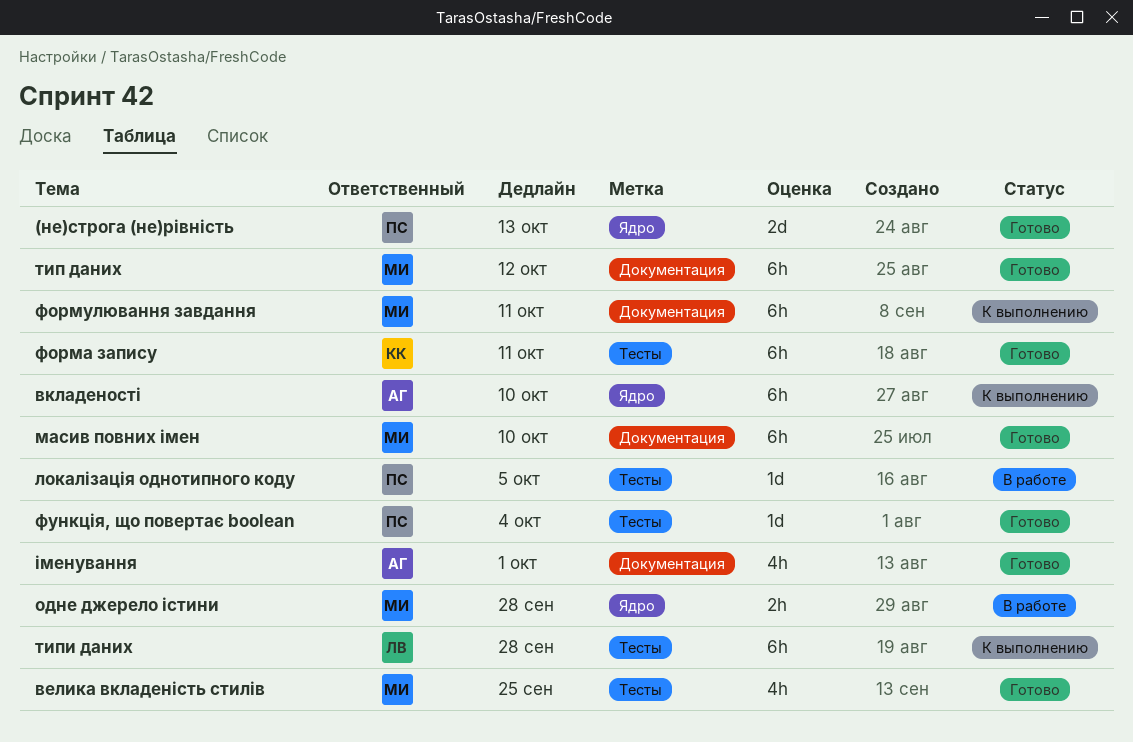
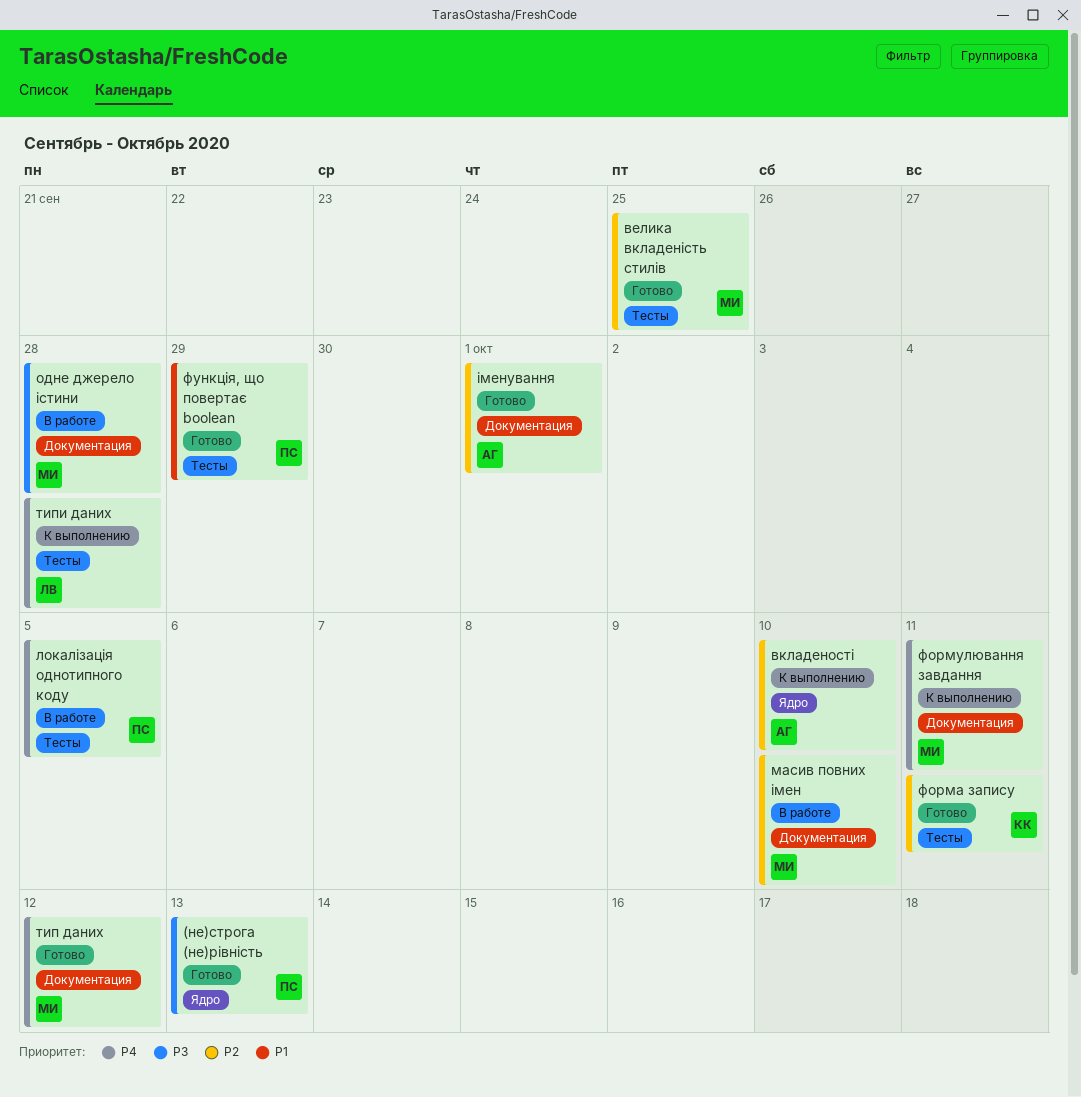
масив повних імен, status: Готово -> В работе
одне джерело істини, label: Ядро -> Документация
функція, що повертає boolean, due: Oct 4 -> Sep 29

